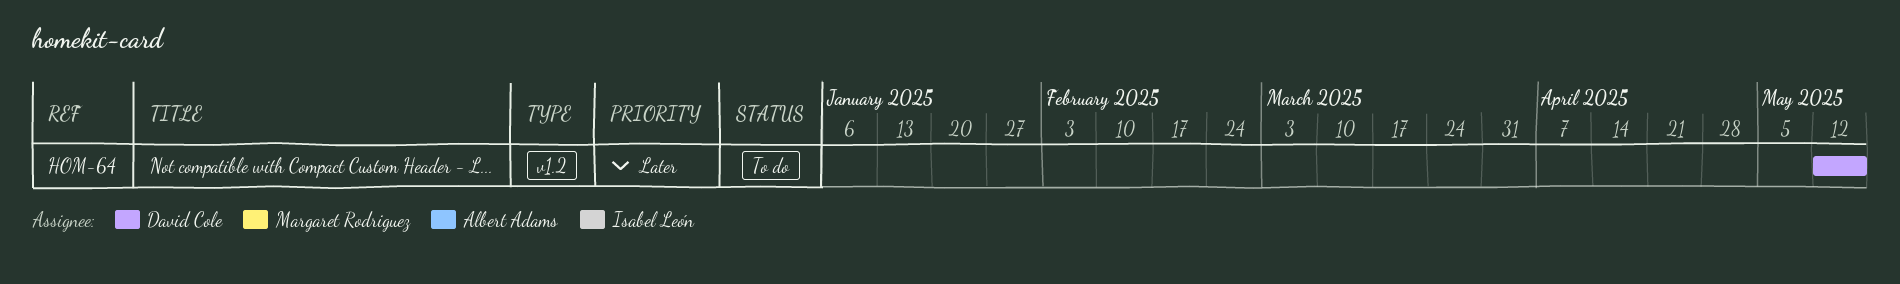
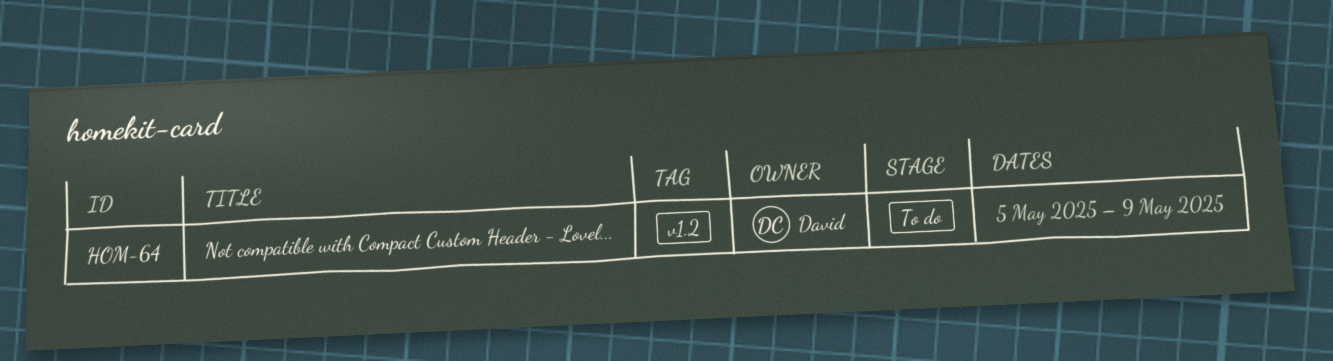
HOM-64, start: May 12 -> May 5
HOM-64, due: May 16 -> May 9

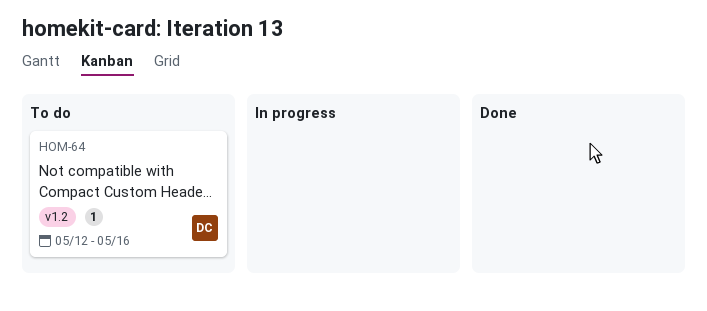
HOM-64, start: May 5 -> May 12
HOM-64, due: May 9 -> May 16

